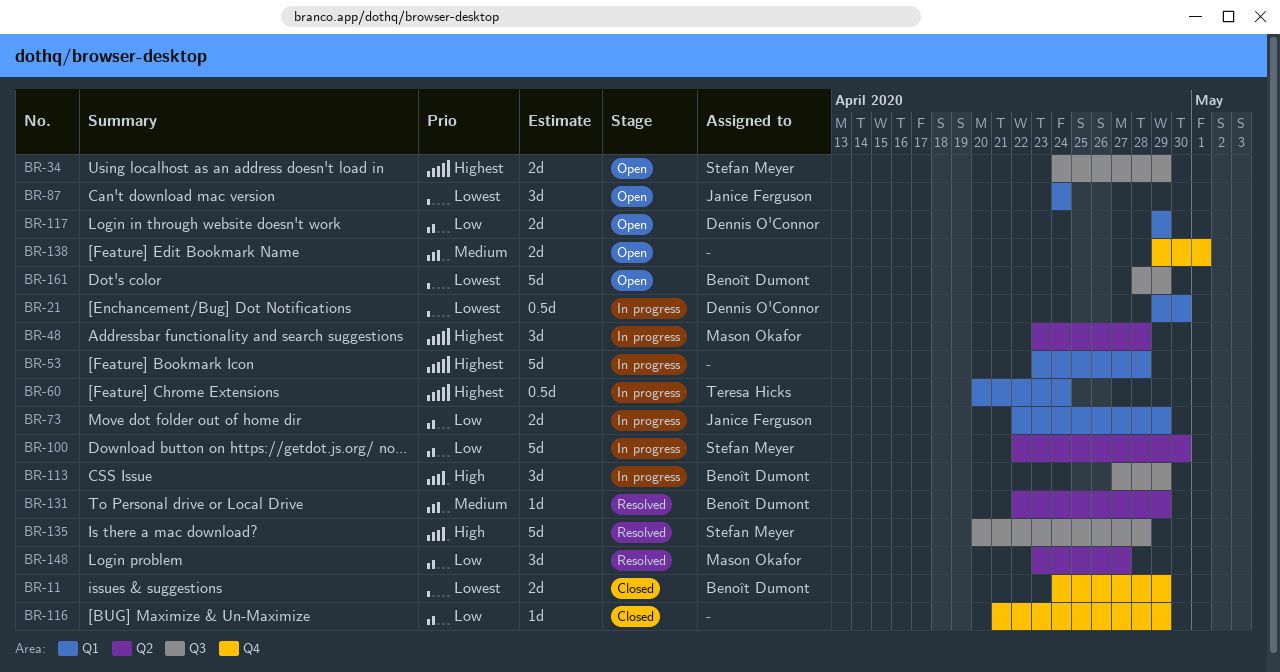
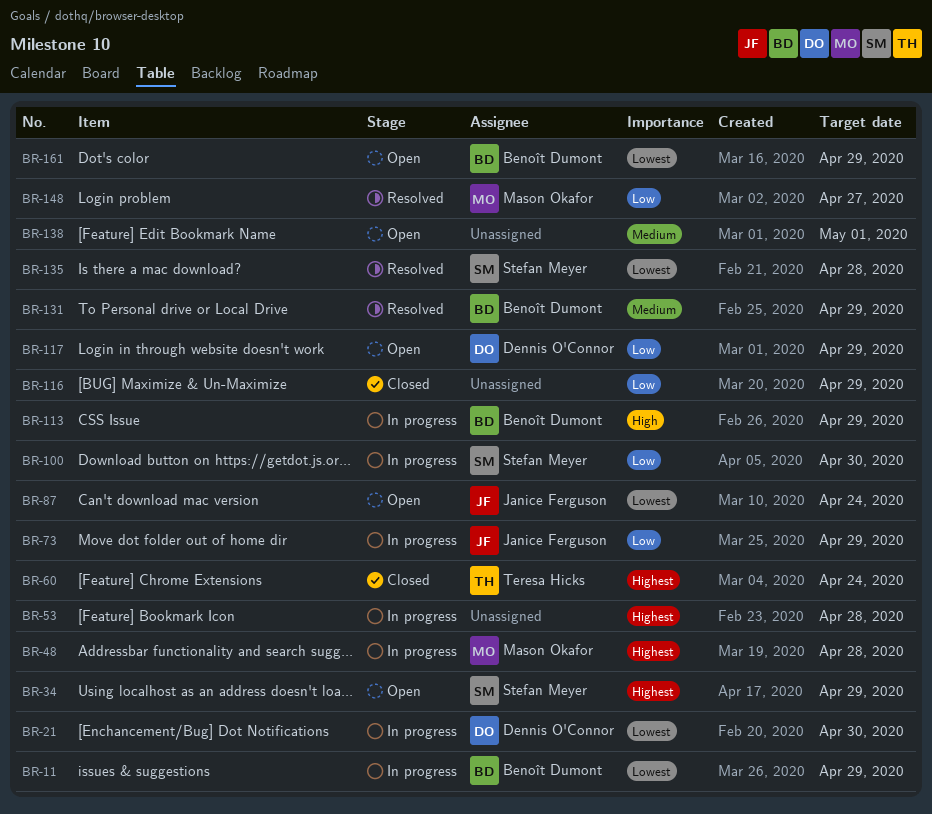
BR-11, status: Closed -> In progress
BR-60, status: In progress -> Closed
BR-135, priority: High -> Lowest

